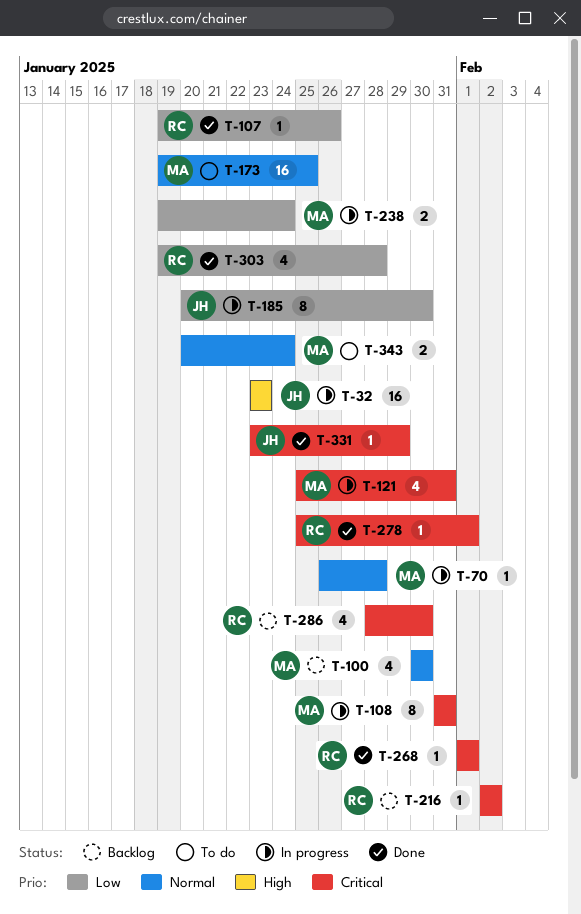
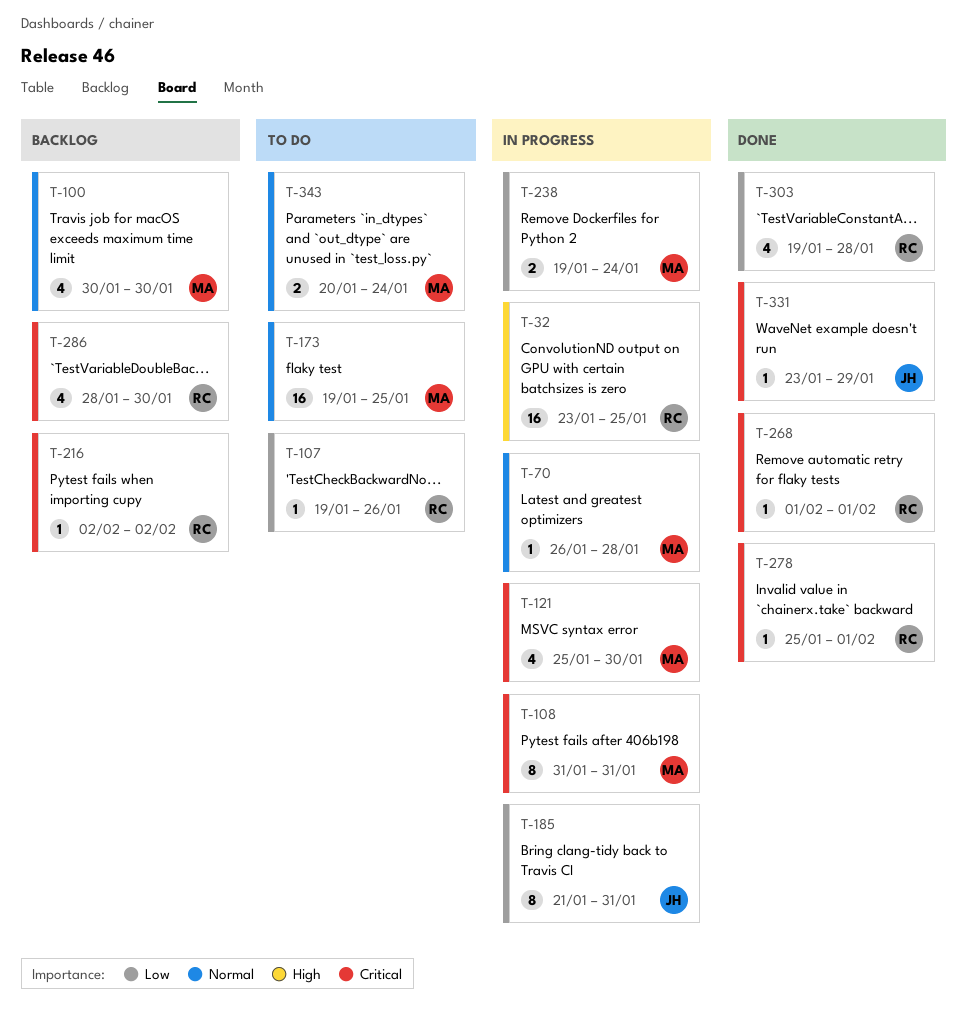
T-32, owner: JH -> RC
T-32, due: Jan 23 -> Jan 25
T-107, status: Done -> To do
T-121, due: Jan 31 -> Jan 30
T-185, start: Jan 20 -> Jan 21
T-185, due: Jan 30 -> Jan 31

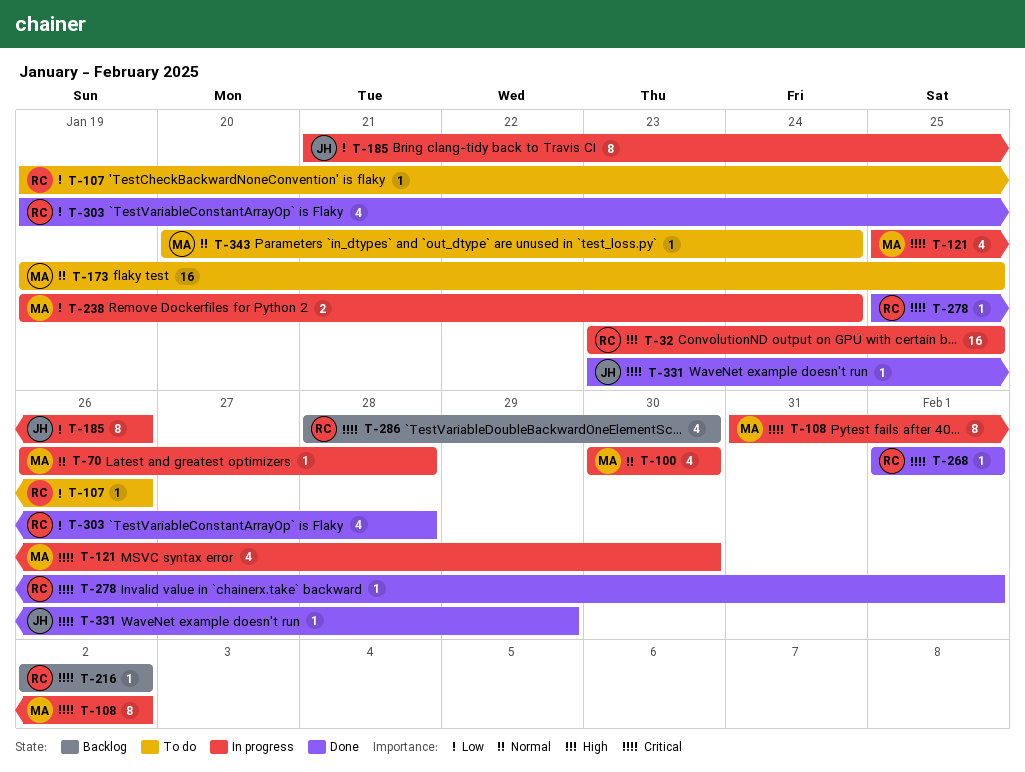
T-100, status: Backlog -> In progress
T-108, due: Jan 31 -> Feb 2
T-185, due: Jan 31 -> Jan 26
T-343, estimate: 2 -> 1

